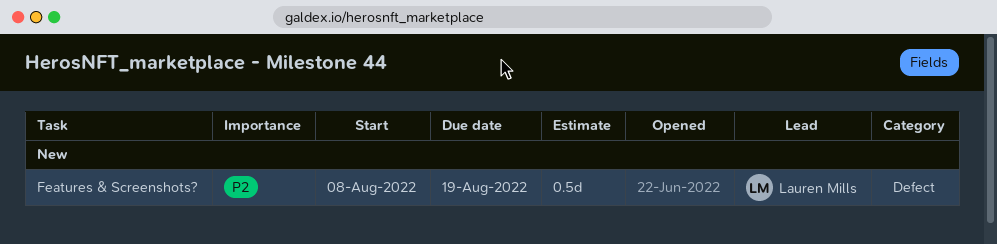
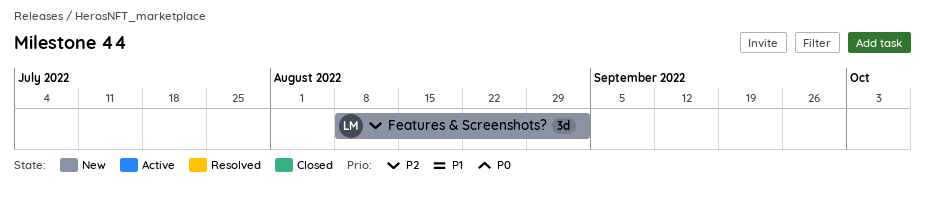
Features & Screenshots?, estimate: 0.5d -> 3d
Features & Screenshots?, due: Aug 19 -> Sep 2

